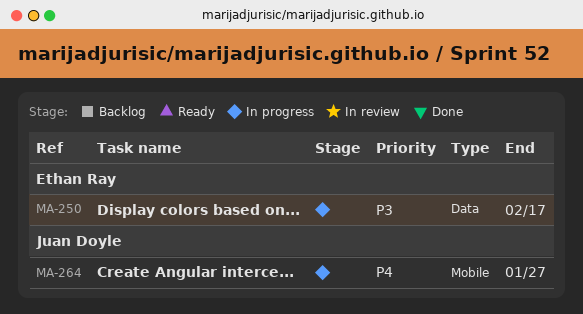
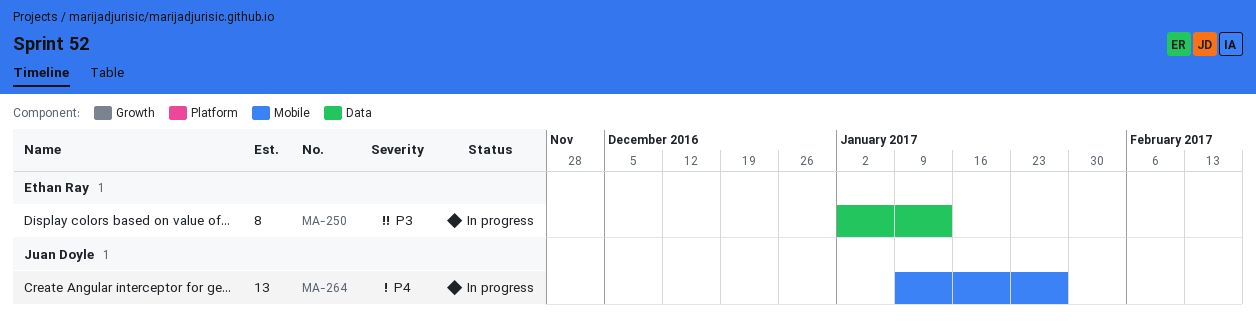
MA-250, due: Feb 17 -> Jan 13

